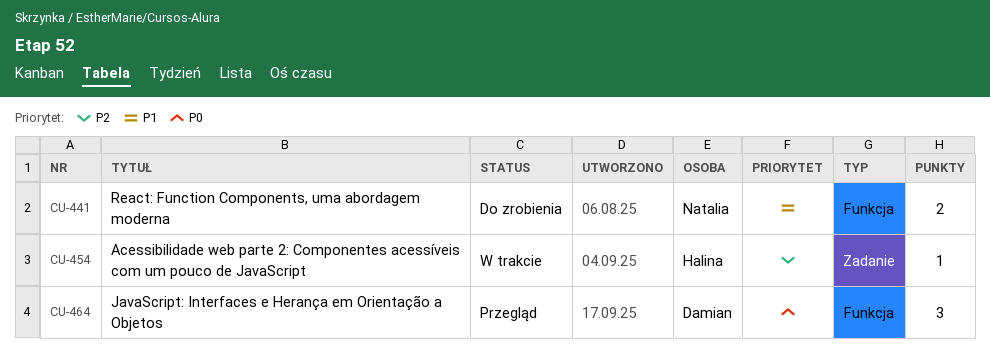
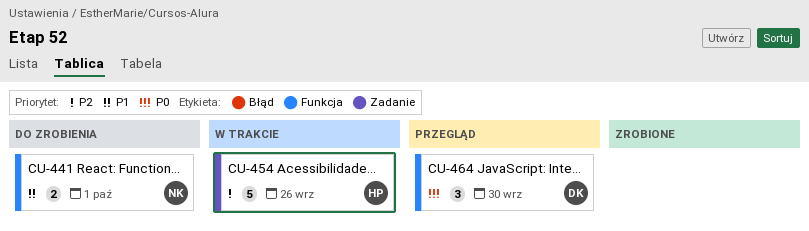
CU-454, estimate: 1 -> 5

